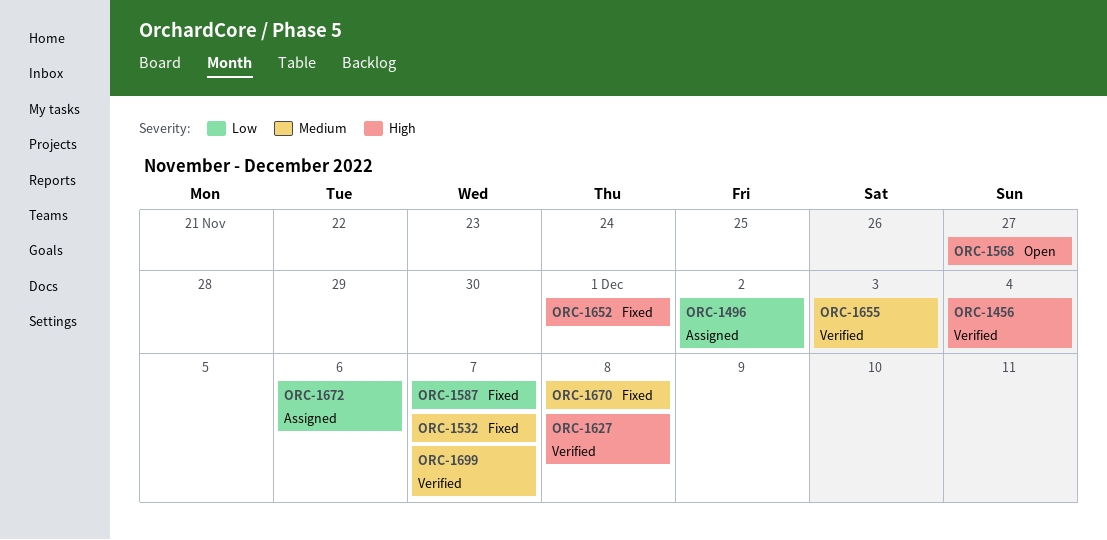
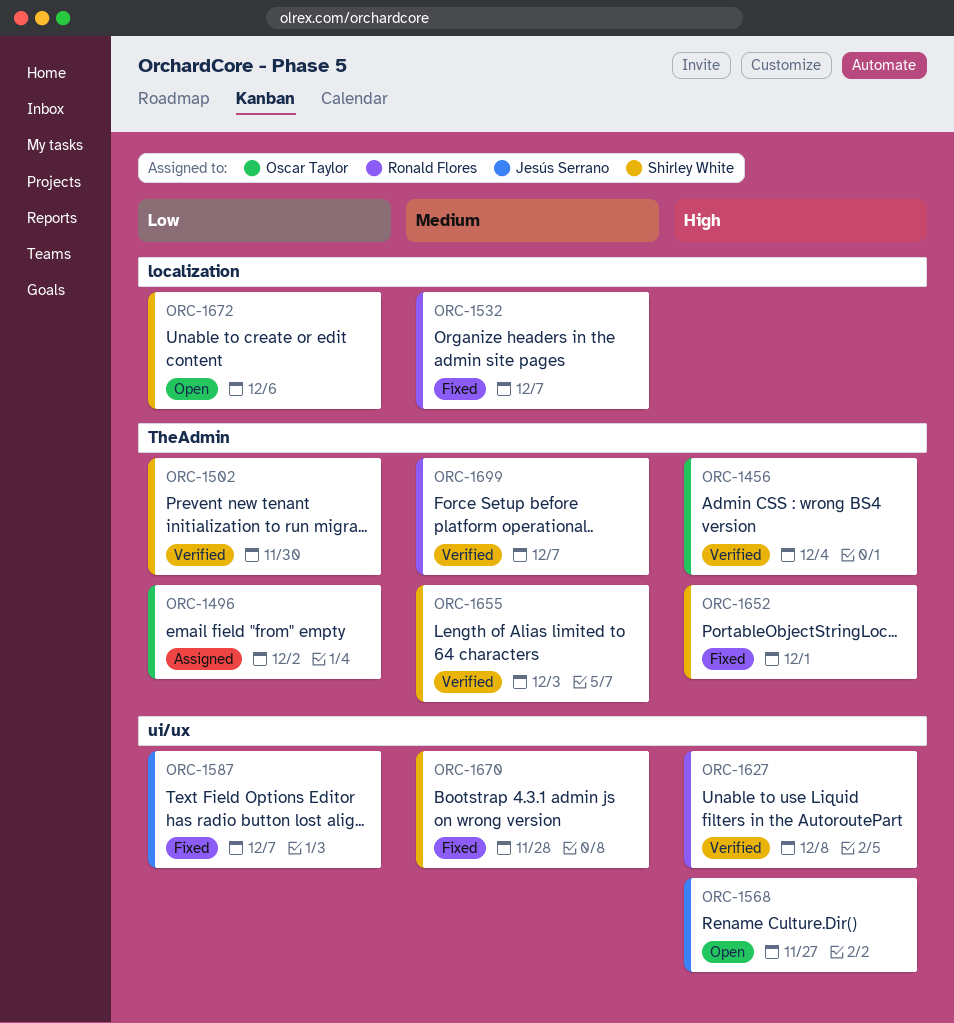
ORC-1502: none -> present
ORC-1670, due: Dec 8 -> Nov 28
ORC-1672, status: Assigned -> Open

